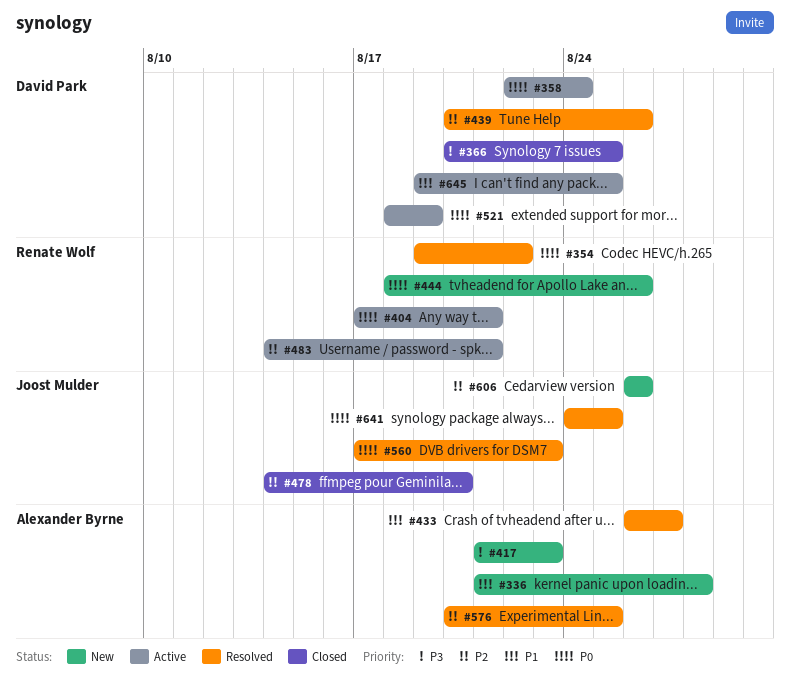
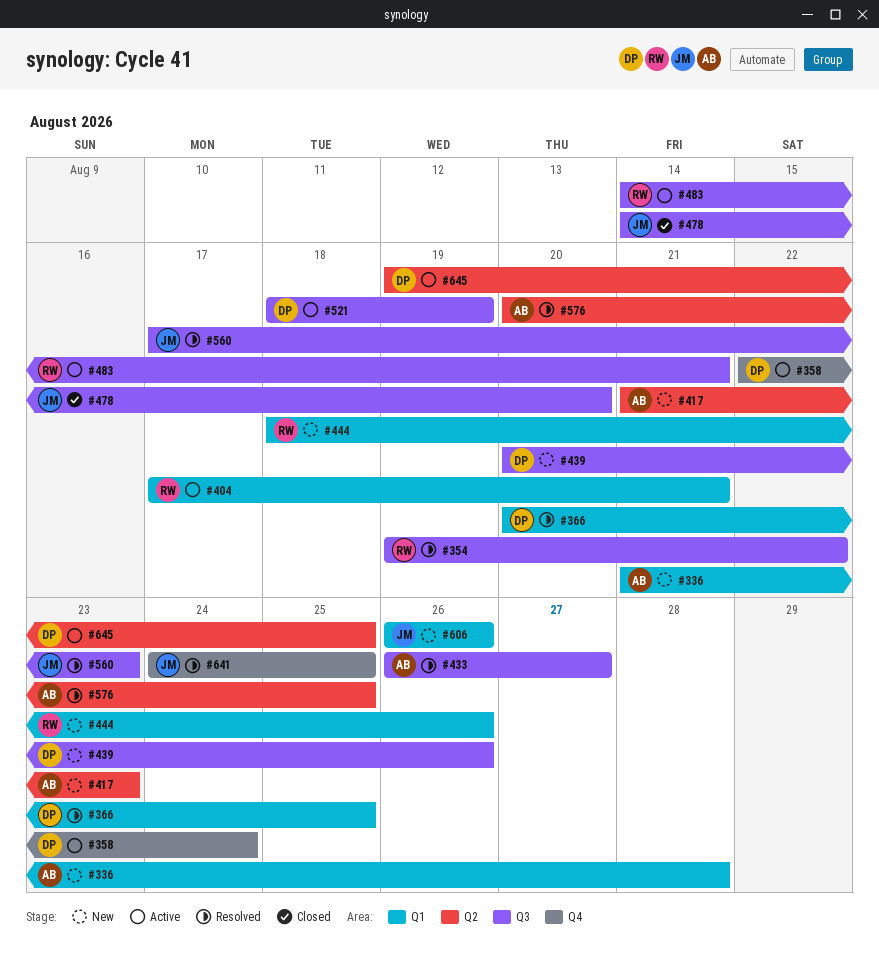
#366, status: Closed -> Resolved
#439, status: Resolved -> New

